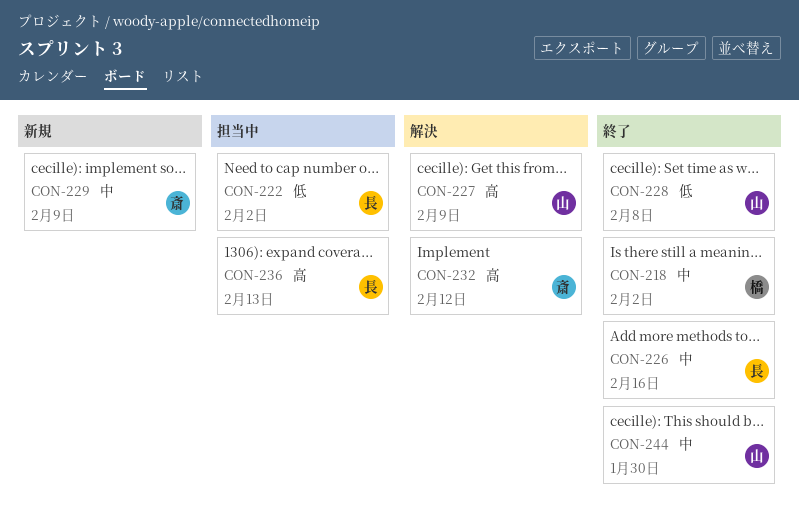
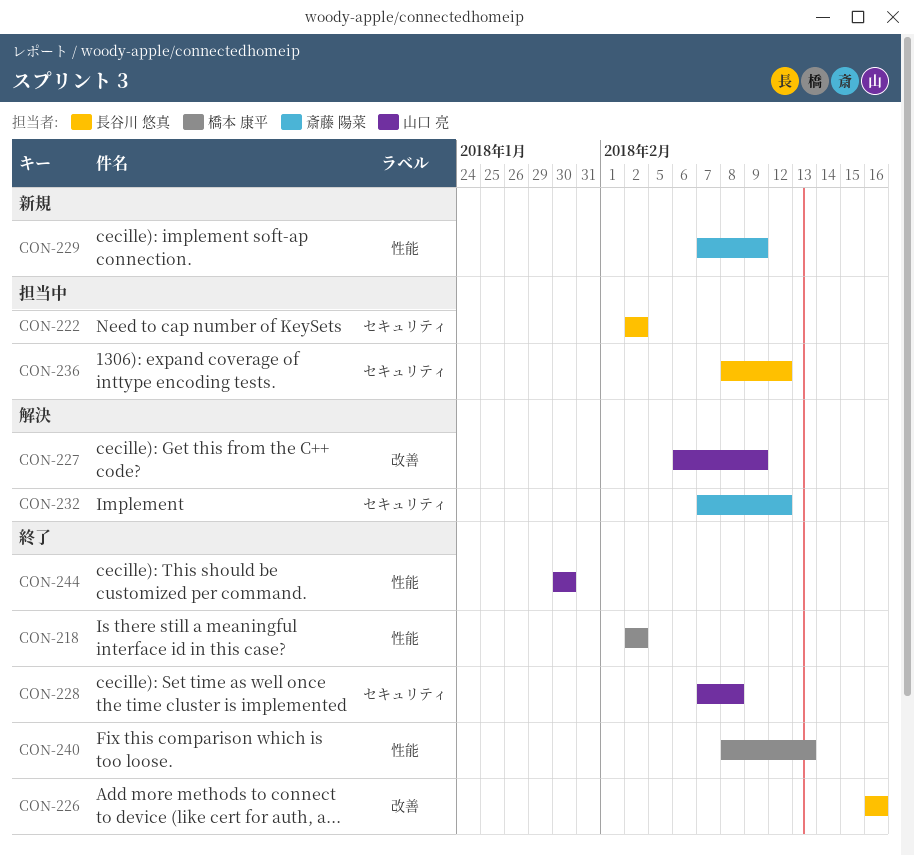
CON-236, due: Feb 13 -> Feb 12
CON-240: none -> present

